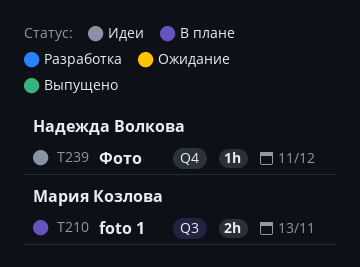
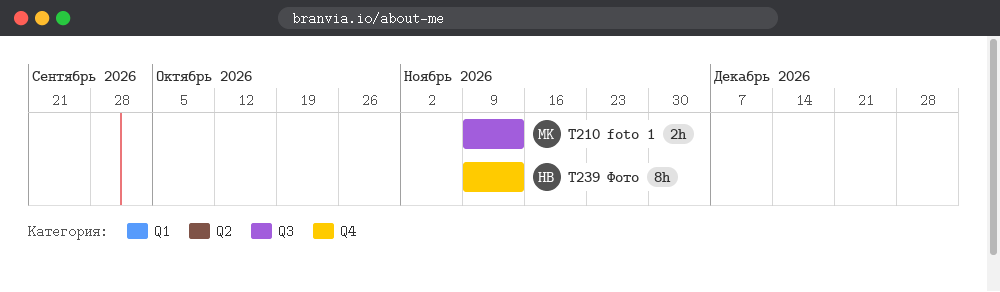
T239, estimate: 1h -> 8h
T239, due: Dec 11 -> Nov 13

